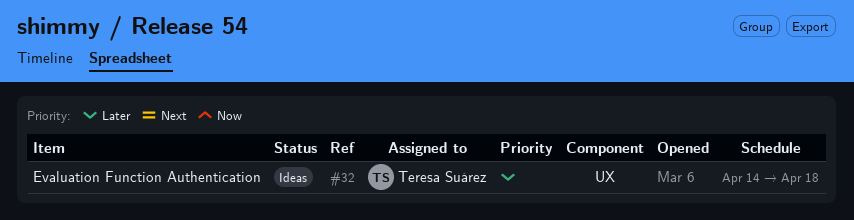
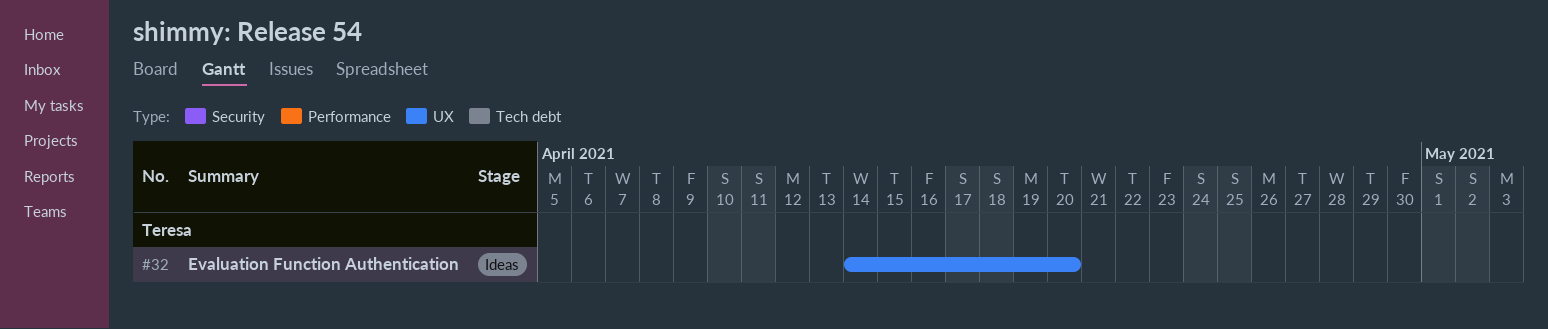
#32, due: Apr 18 -> Apr 20

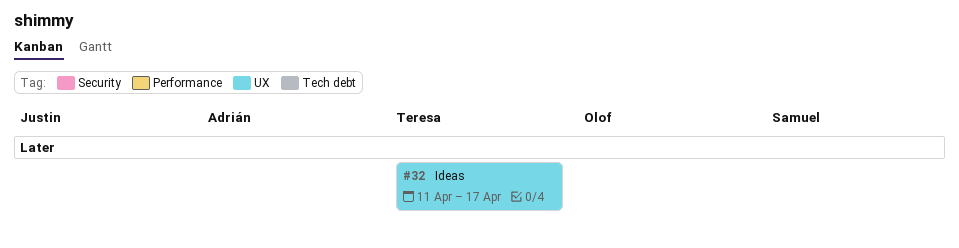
#32, start: Apr 14 -> Apr 11
#32, due: Apr 20 -> Apr 17

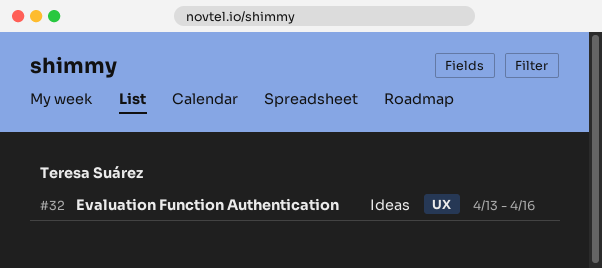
#32, start: Apr 11 -> Apr 13
#32, due: Apr 17 -> Apr 16

